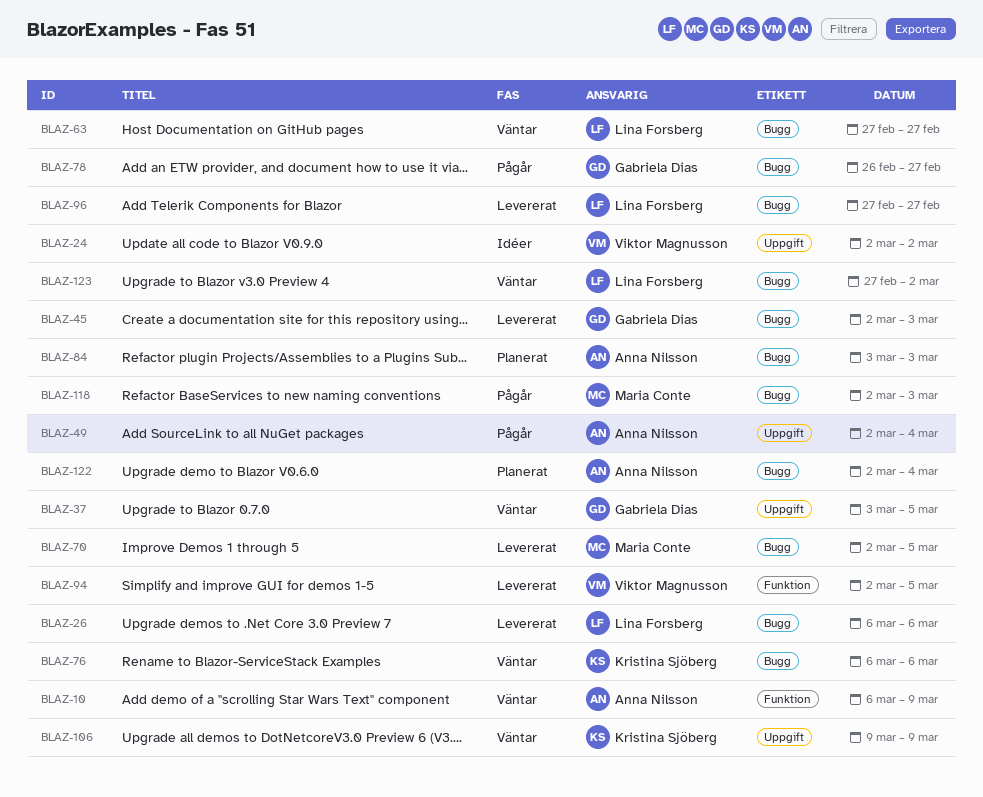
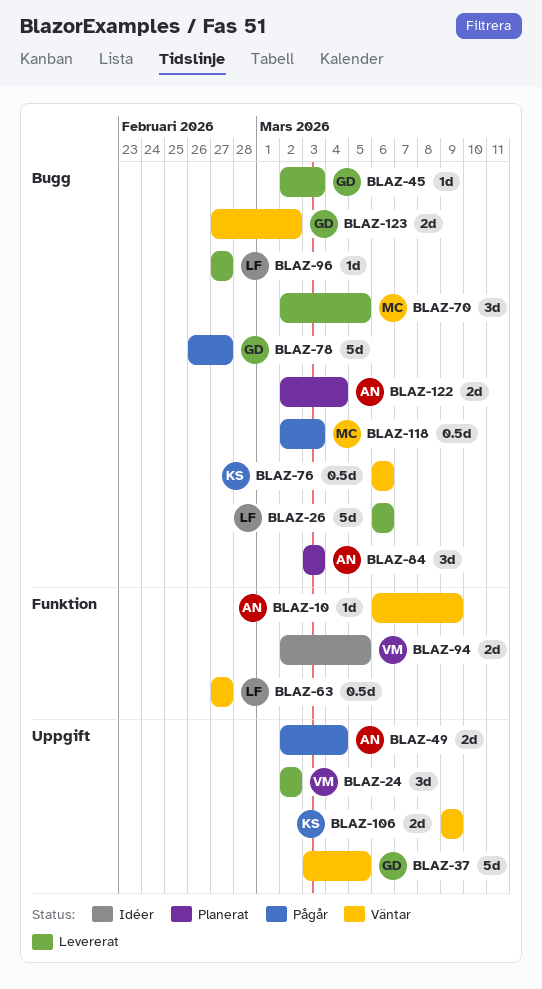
BLAZ-24, status: Idéer -> Levererat
BLAZ-63, label: Bugg -> Funktion
BLAZ-94, status: Levererat -> Idéer
BLAZ-123, owner: Lina Forsberg -> Gabriela Dias

